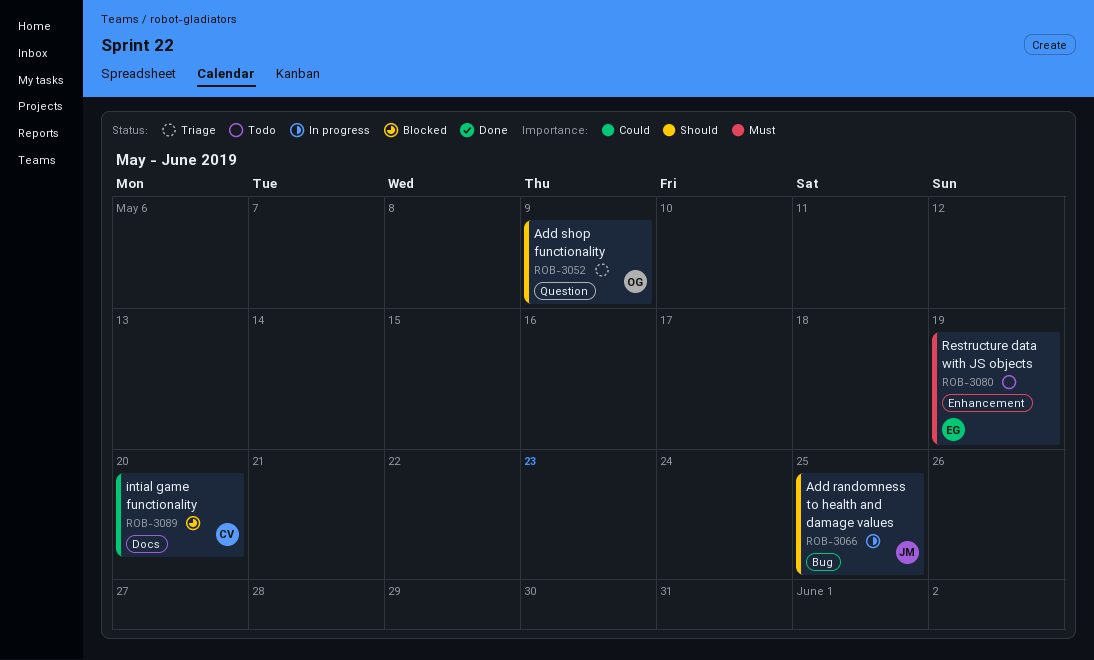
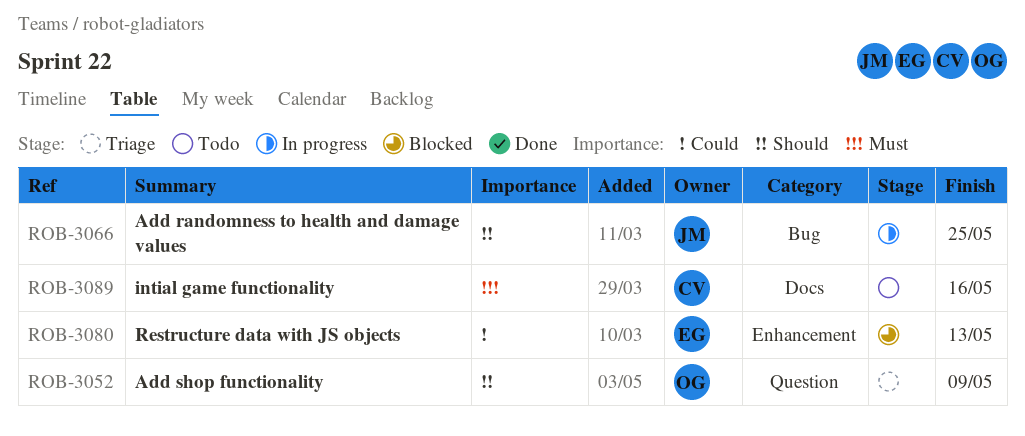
ROB-3080, status: Todo -> Blocked
ROB-3080, priority: Must -> Could
ROB-3080, due: May 19 -> May 13
ROB-3089, status: Blocked -> Todo
ROB-3089, priority: Could -> Must
ROB-3089, due: May 20 -> May 16

